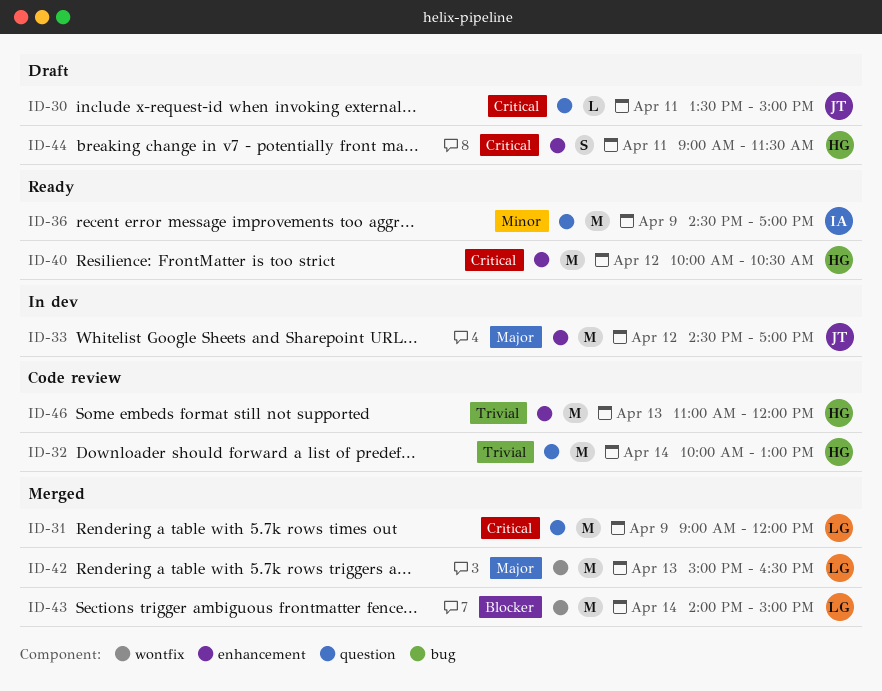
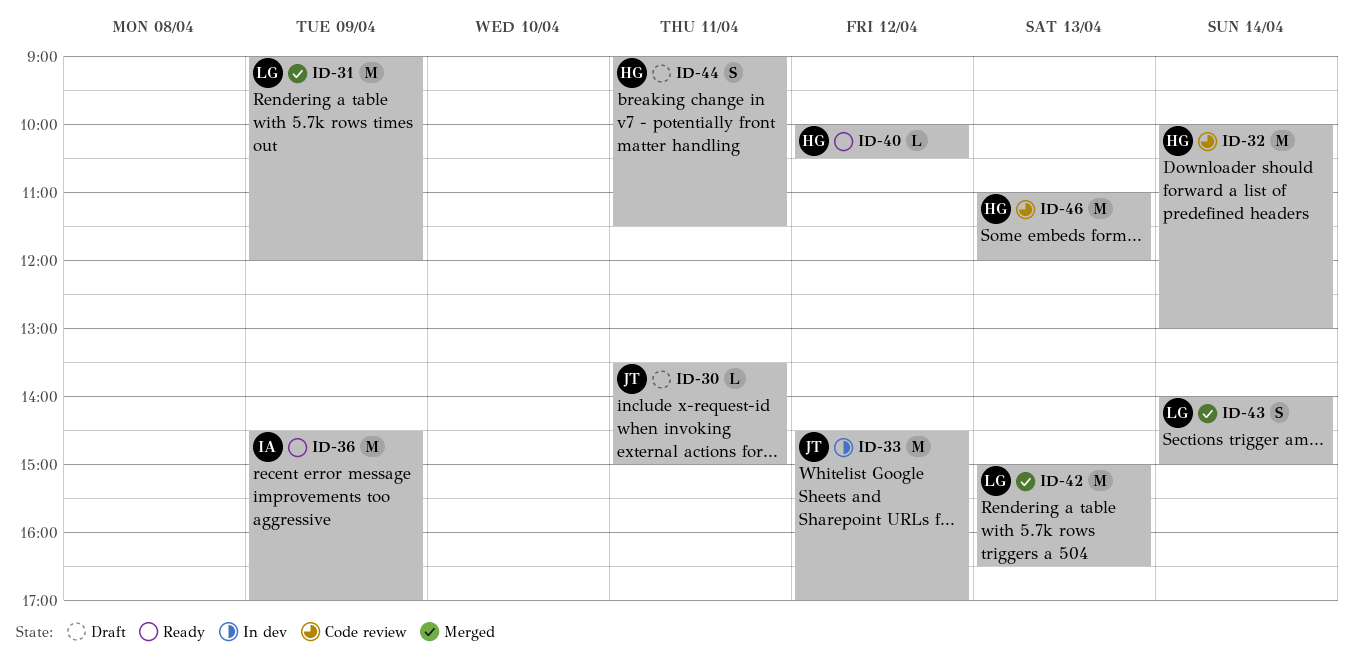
ID-40, estimate: M -> L
ID-43, estimate: M -> S

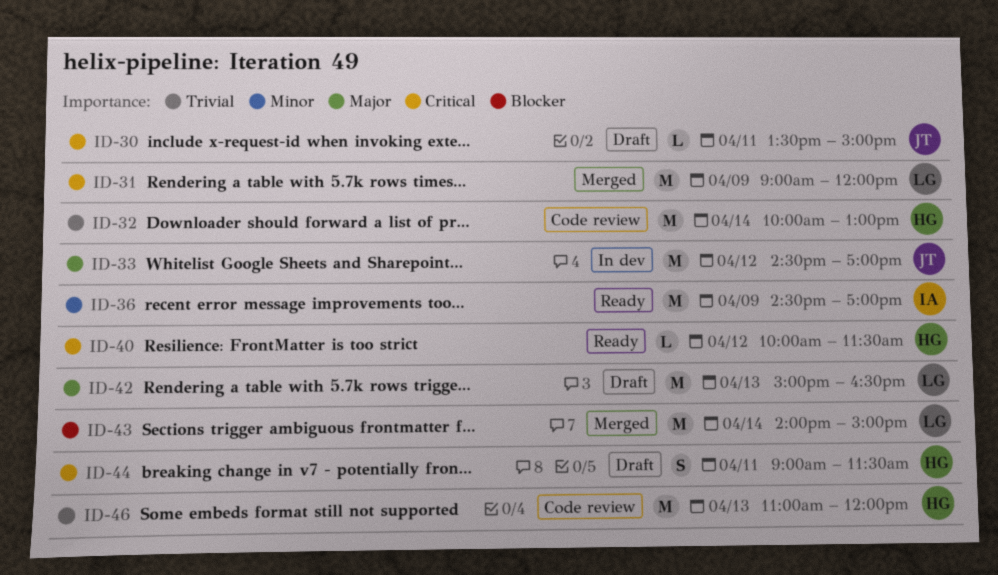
ID-40, ends: 10:30 -> 11:30
ID-42, status: Merged -> Draft
ID-43, estimate: S -> M

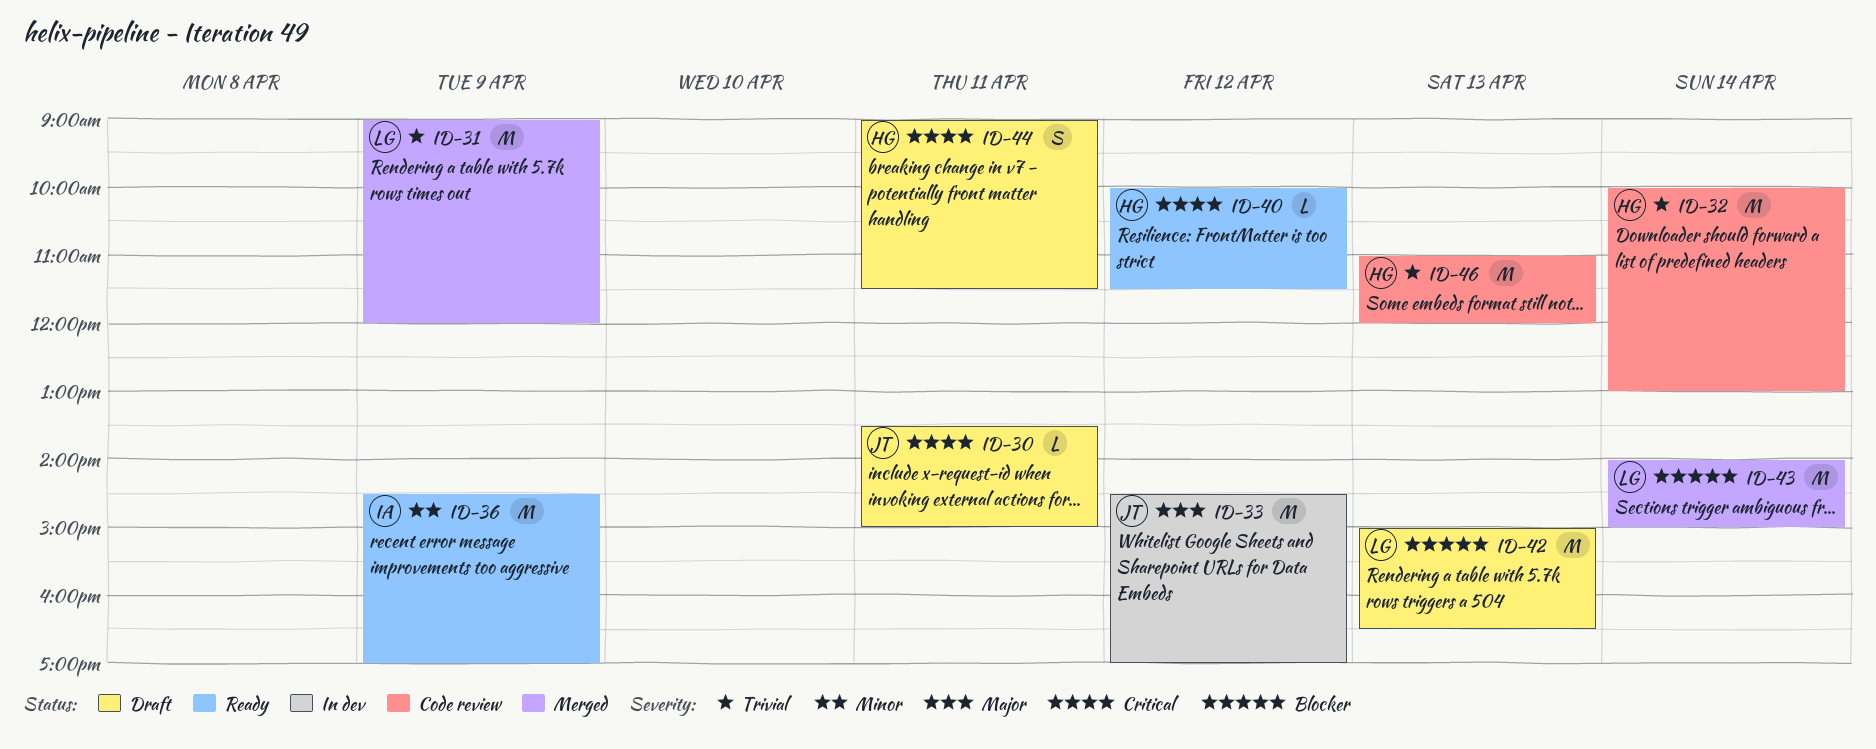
ID-31, priority: Critical -> Trivial
ID-42, priority: Major -> Blocker

